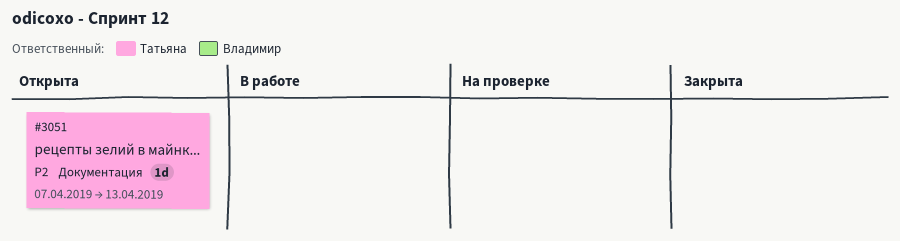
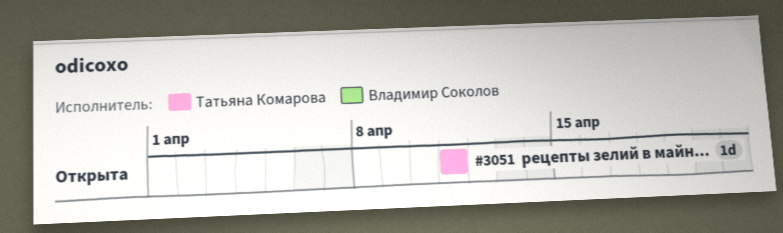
#3051, start: Apr 7 -> Apr 11
#3051, due: Apr 13 -> Apr 11

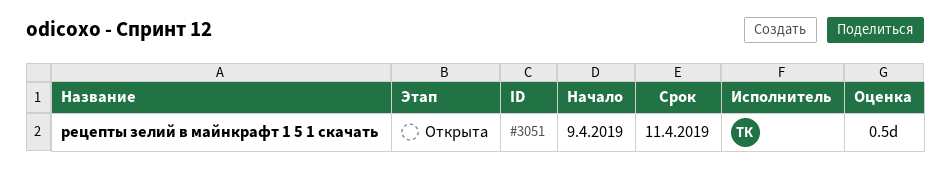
#3051, estimate: 1d -> 0.5d
#3051, start: Apr 11 -> Apr 9

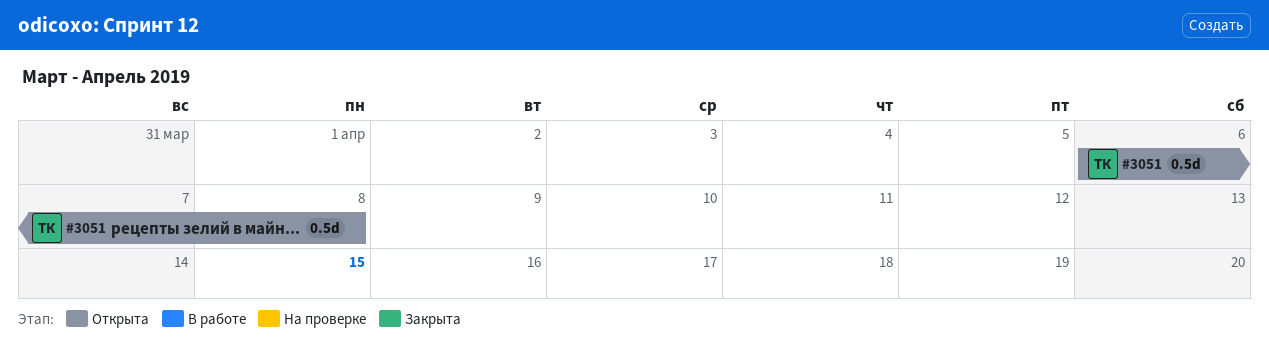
#3051, start: Apr 9 -> Apr 6
#3051, due: Apr 11 -> Apr 8

